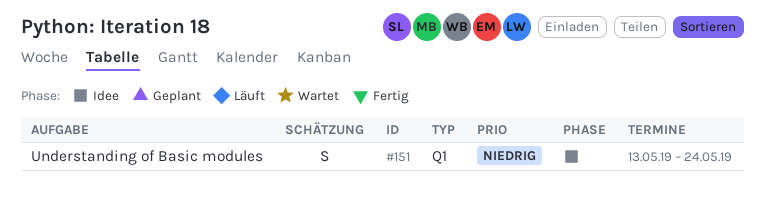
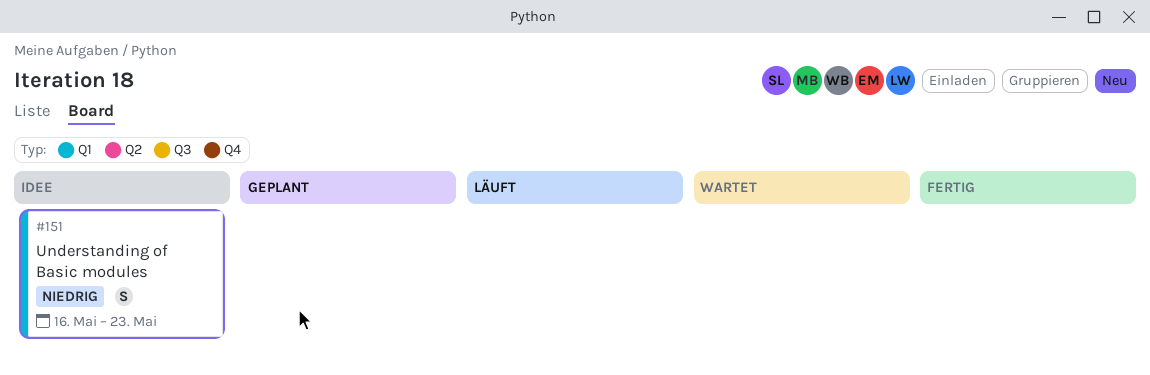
#151, start: May 13 -> May 16
#151, due: May 24 -> May 23

